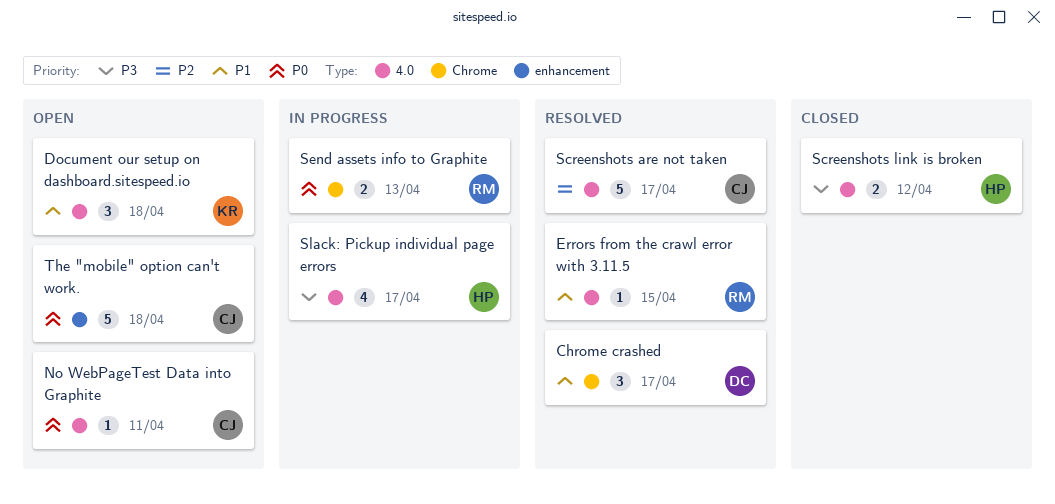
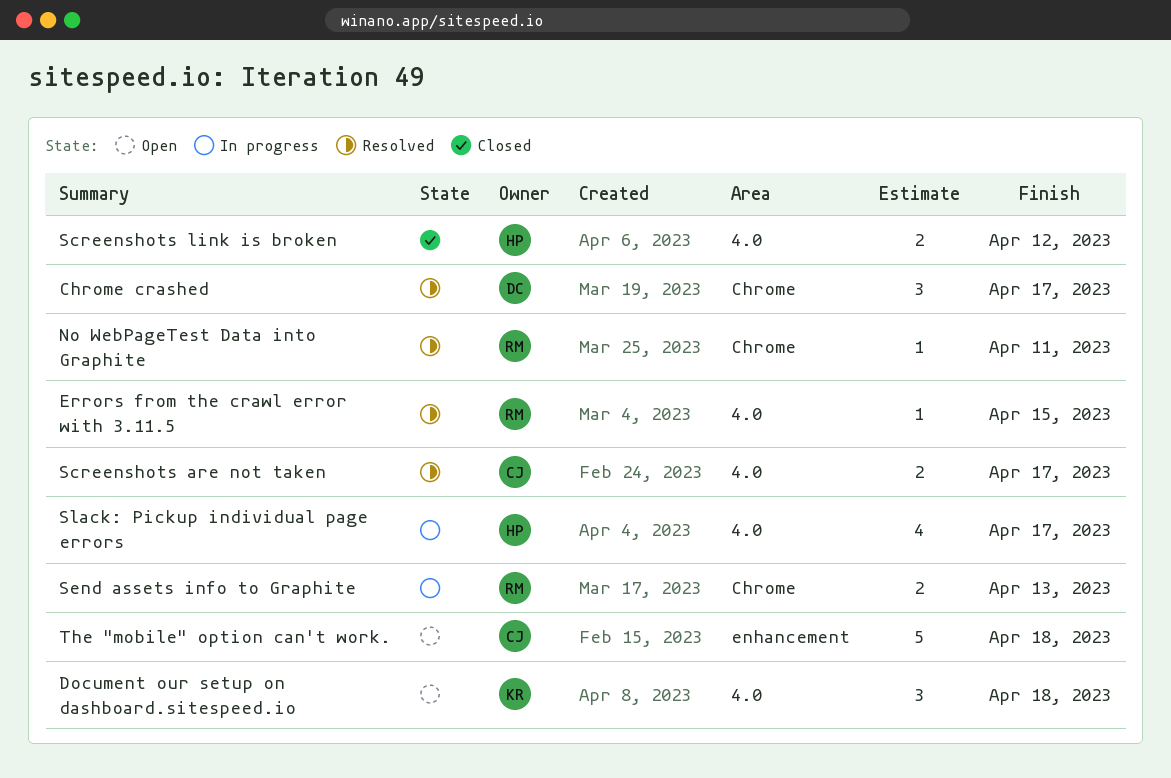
No WebPageTest Data into Graphite, status: Open -> Resolved
No WebPageTest Data into Graphite, owner: CJ -> RM
No WebPageTest Data into Graphite, label: 4.0 -> Chrome
Screenshots are not taken, estimate: 5 -> 2

